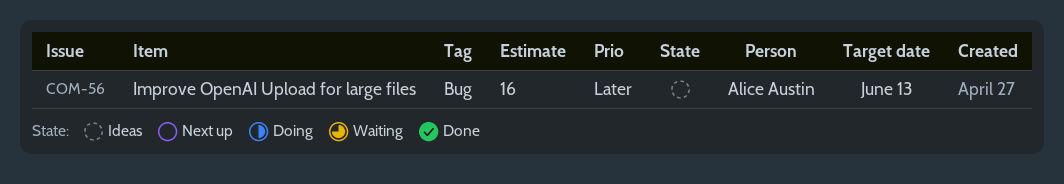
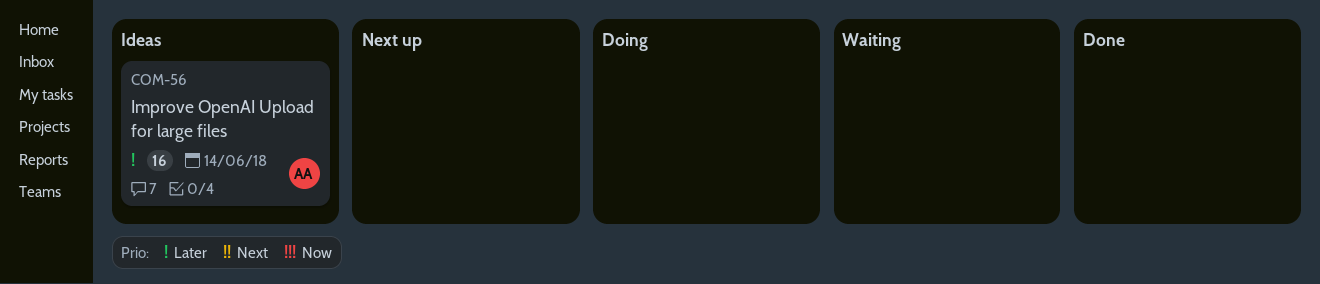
COM-56, due: Jun 13 -> Jun 14

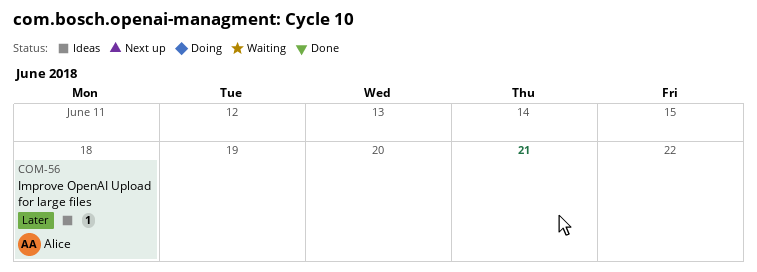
COM-56, estimate: 16 -> 1
COM-56, due: Jun 14 -> Jun 18

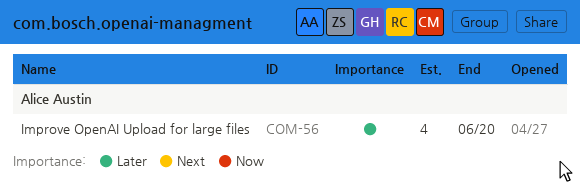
COM-56, estimate: 1 -> 4
COM-56, due: Jun 18 -> Jun 20

